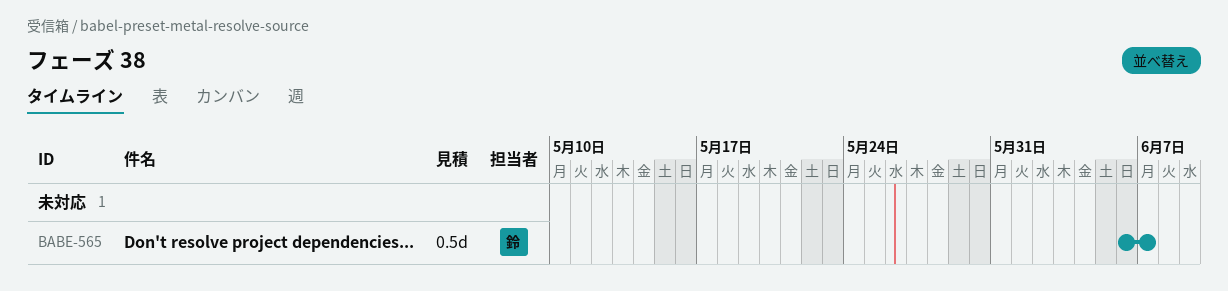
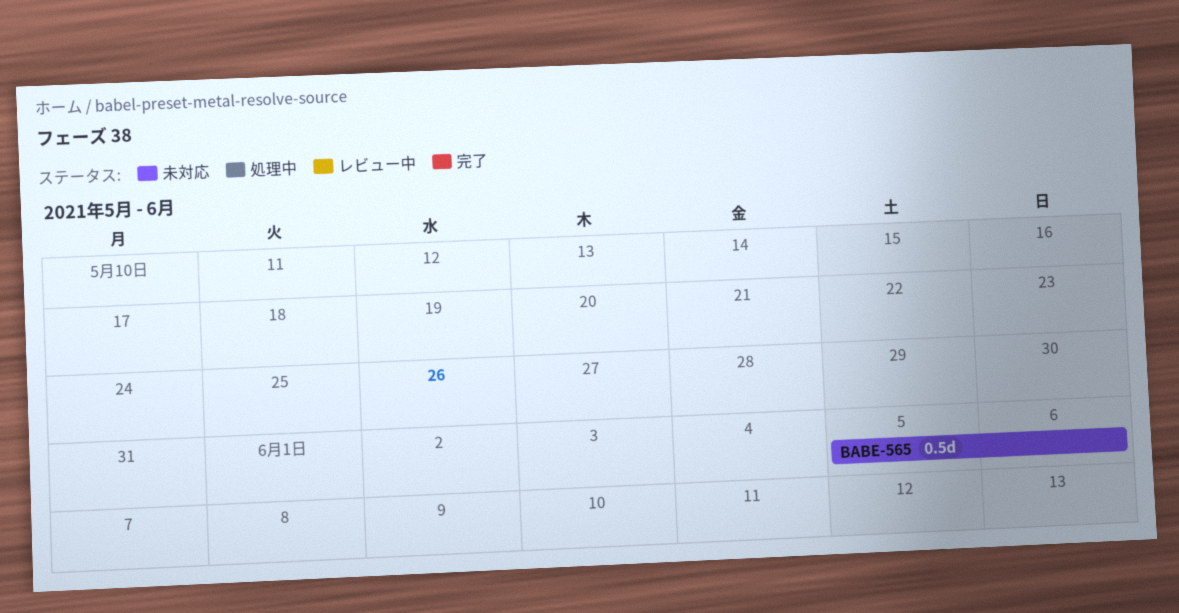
BABE-565, start: Jun 6 -> Jun 5
BABE-565, due: Jun 7 -> Jun 6

